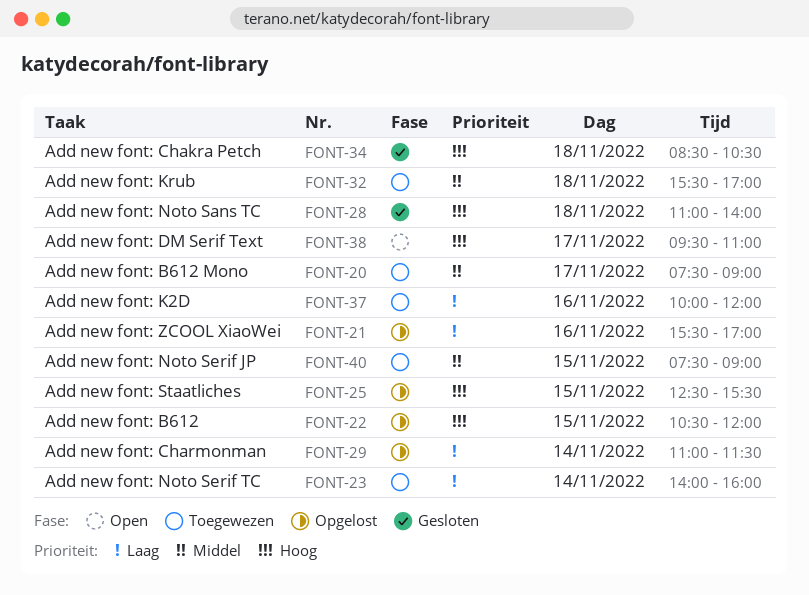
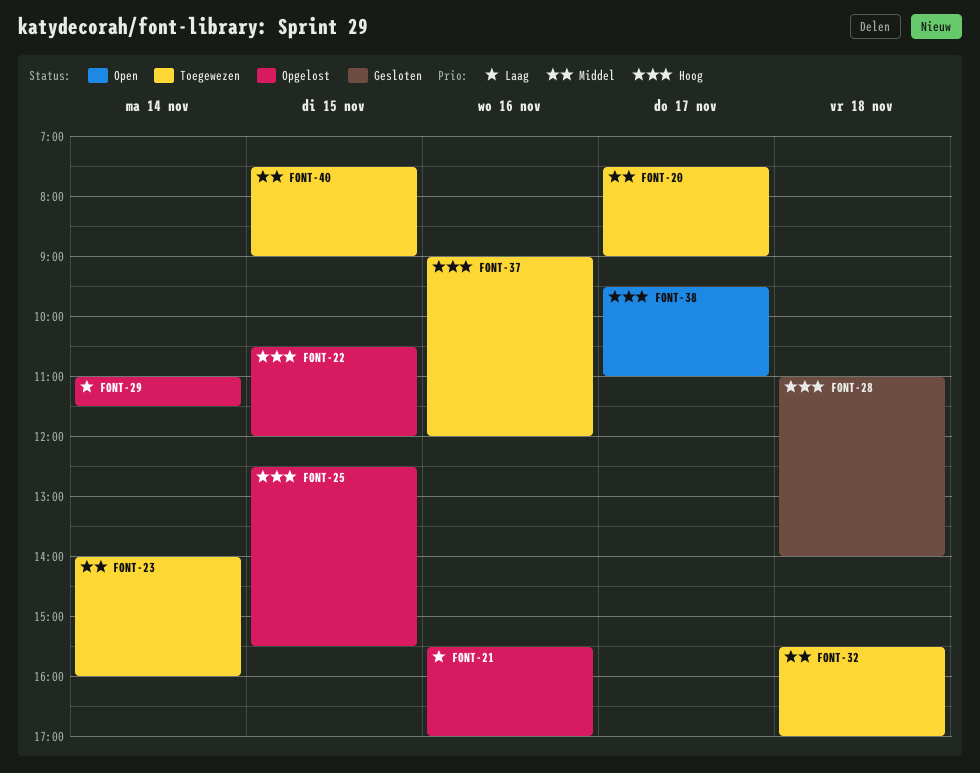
FONT-23, priority: Laag -> Middel
FONT-34: present -> none
FONT-37, priority: Laag -> Hoog
FONT-37, begins: 10:00 -> 09:00

